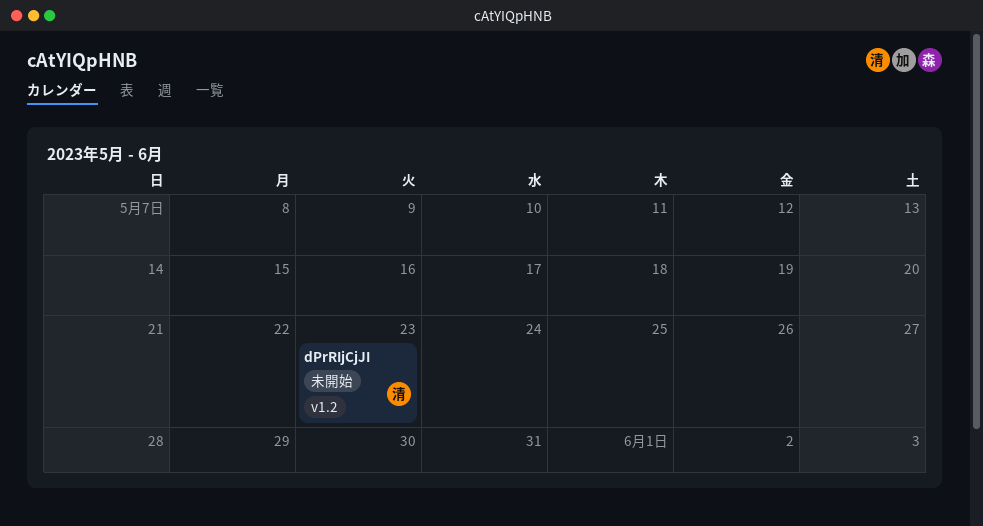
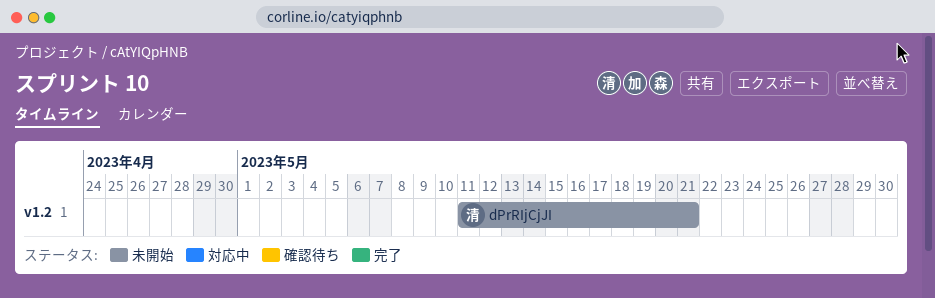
dPrRIjCjJI, due: May 23 -> May 21

